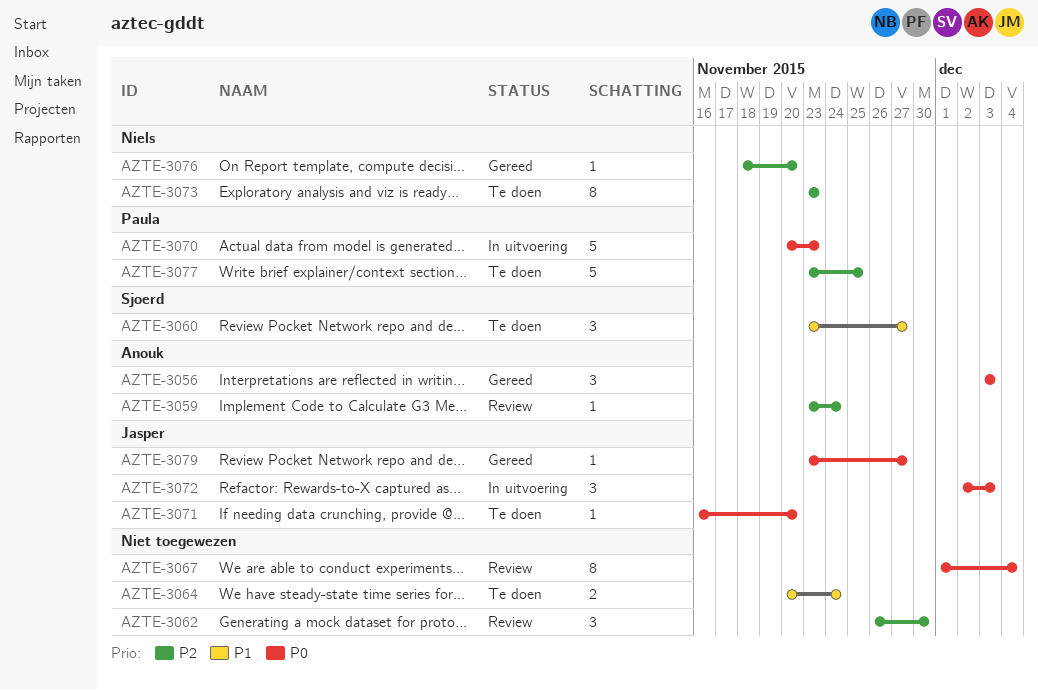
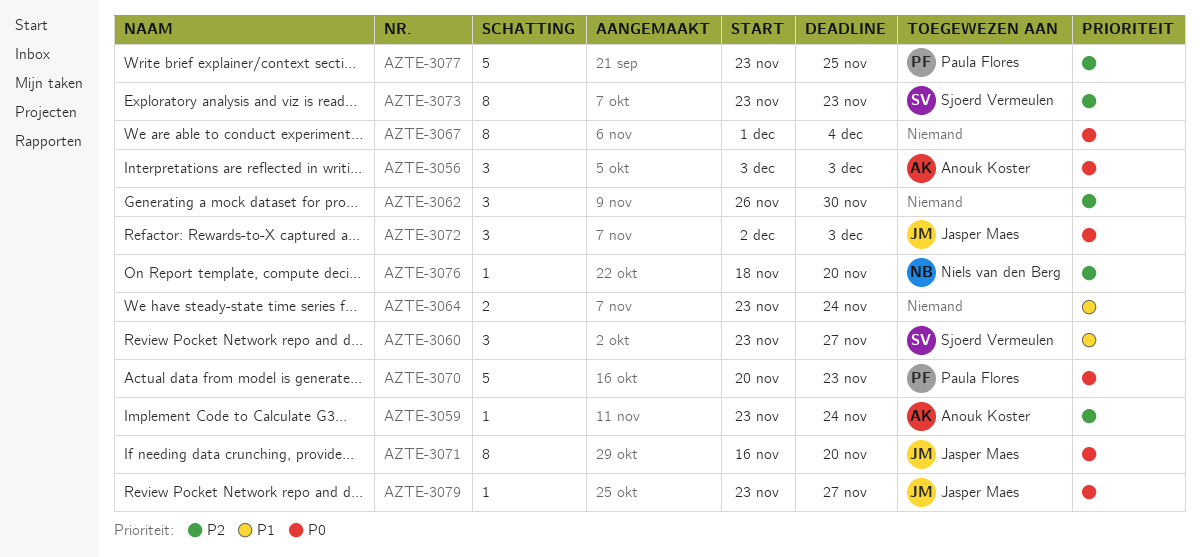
AZTE-3064, start: Nov 20 -> Nov 23
AZTE-3071, estimate: 1 -> 8
AZTE-3073, owner: Niels van den Berg -> Sjoerd Vermeulen

